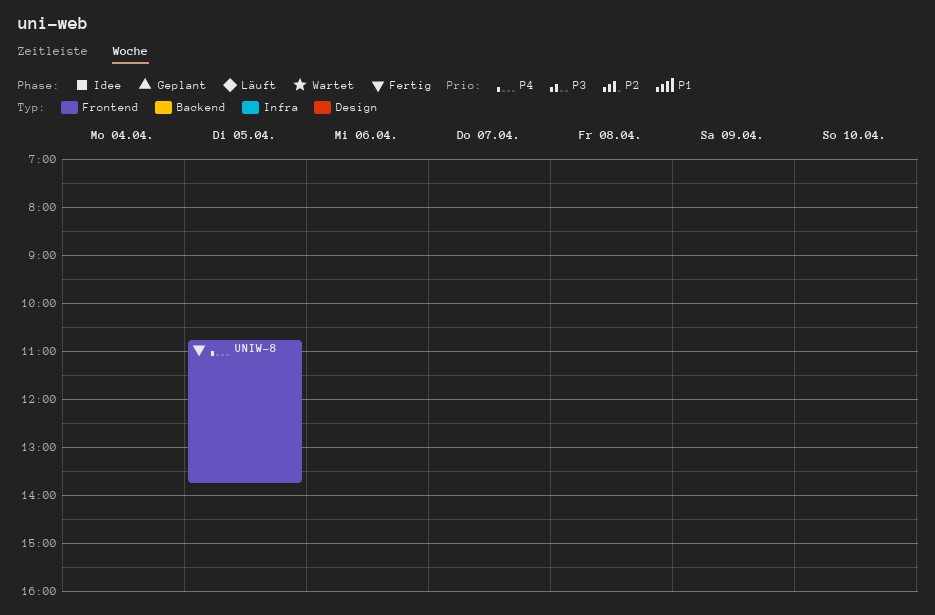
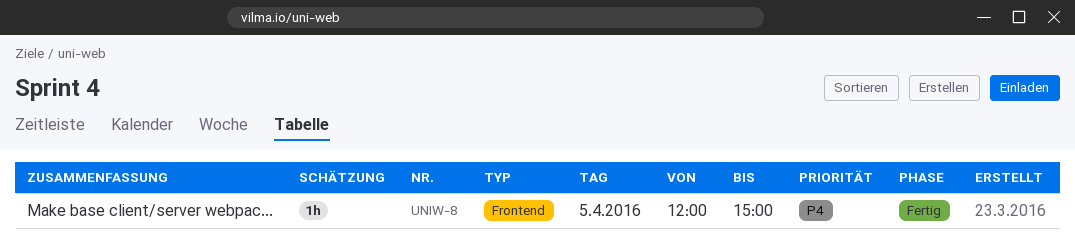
UNIW-8, begins: 10:45 -> 12:00
UNIW-8, ends: 13:45 -> 15:00

